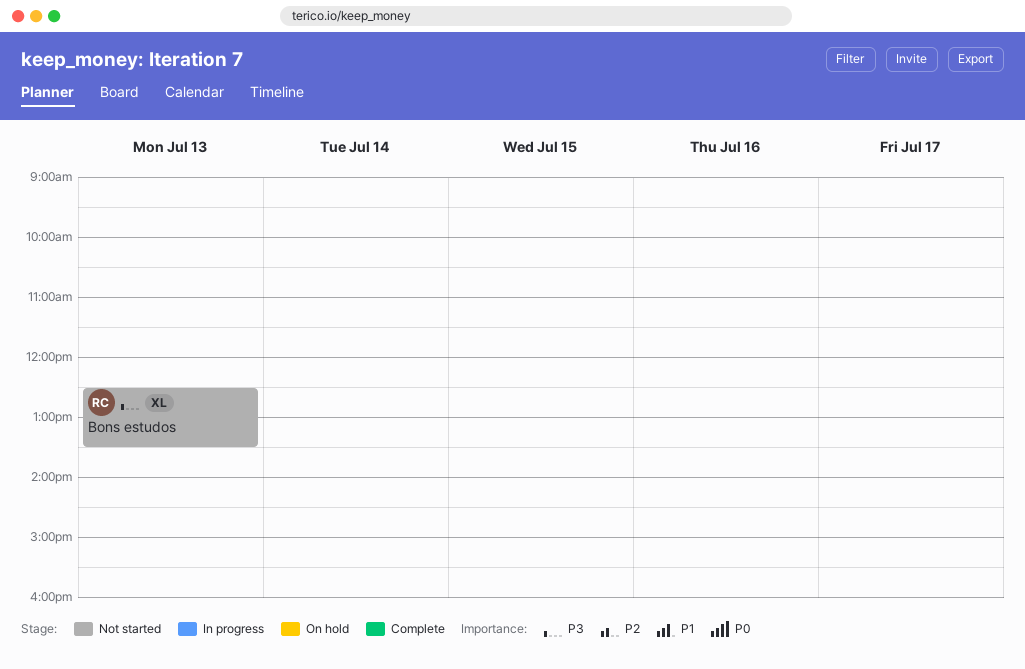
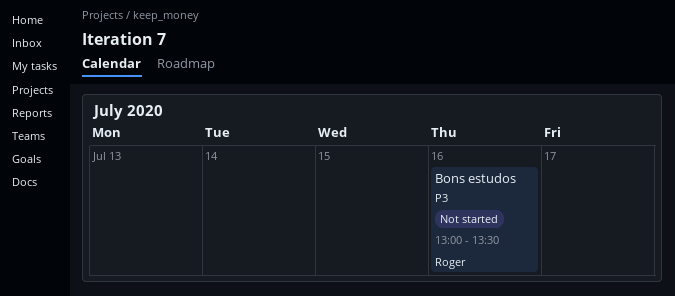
Bons estudos, day: Jul 13 -> Jul 16
Bons estudos, begins: 12:30 -> 13:00

